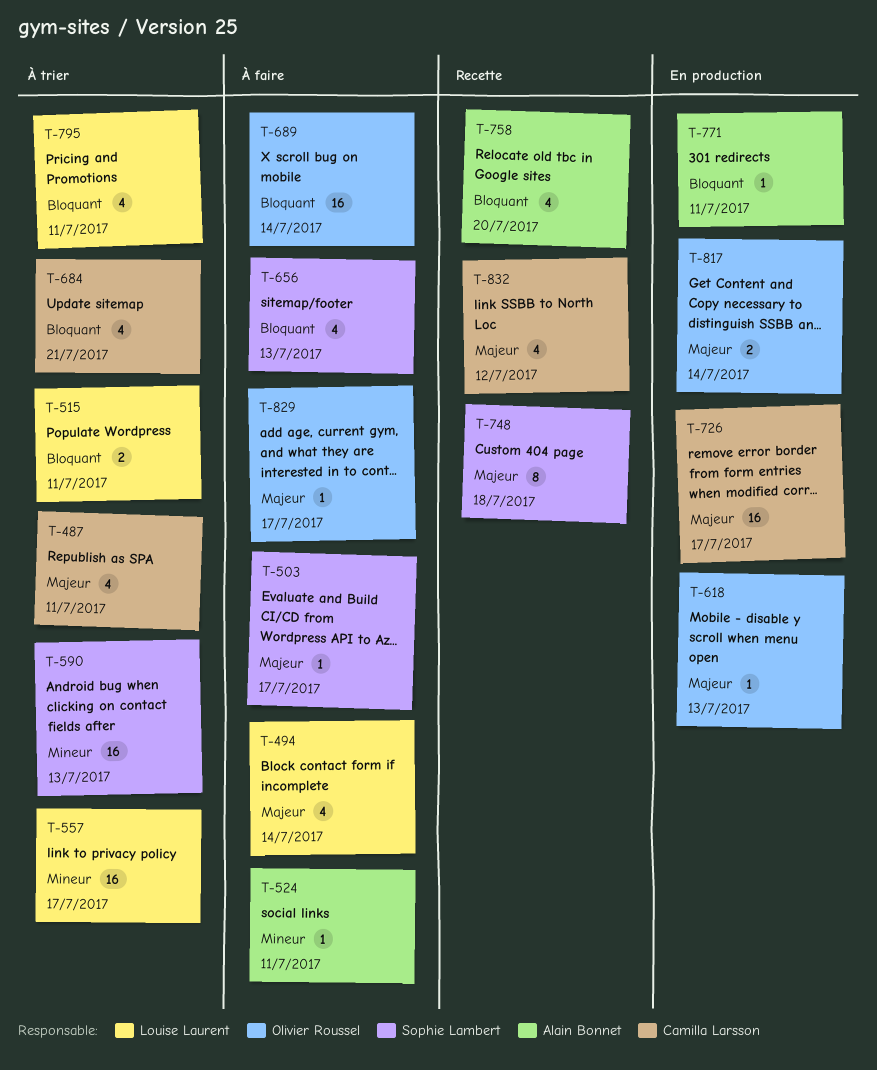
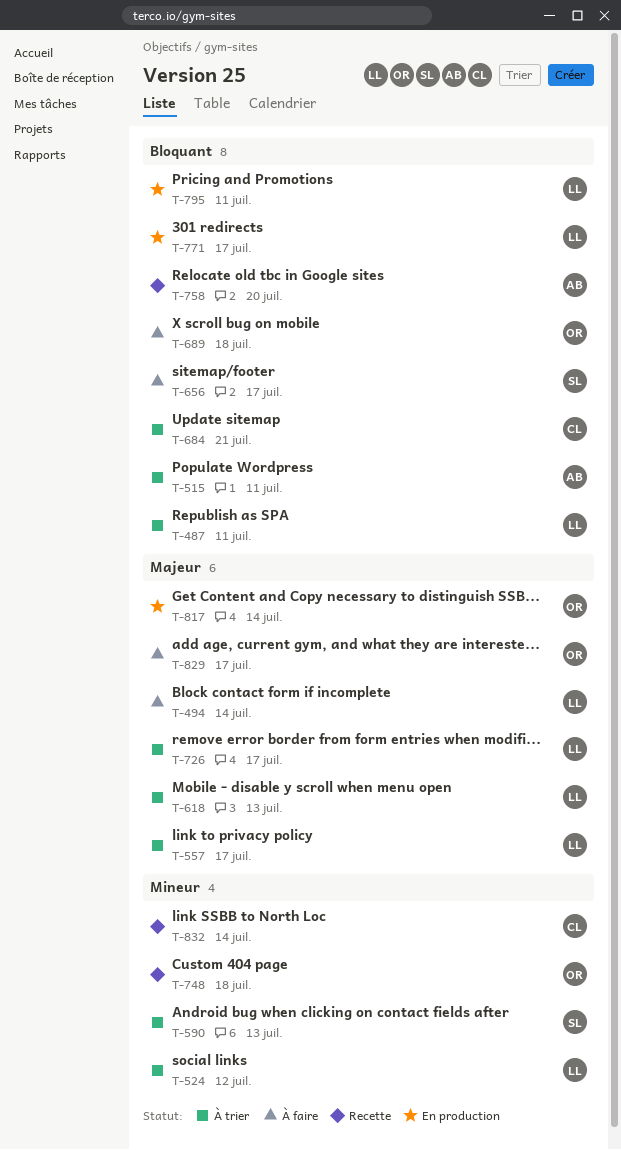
T-487, owner: Camilla Larsson -> Louise Laurent
T-487, priority: Majeur -> Bloquant
T-503: present -> none
T-515, owner: Louise Laurent -> Alain Bonnet
T-524, status: À faire -> À trier
T-524, owner: Alain Bonnet -> Louise Laurent
T-524, due: Jul 11 -> Jul 12
T-557, priority: Mineur -> Majeur
T-618, status: En production -> À trier
T-618, owner: Olivier Roussel -> Louise Laurent
T-656, due: Jul 13 -> Jul 17
T-689, due: Jul 14 -> Jul 18
T-726, status: En production -> À trier
T-726, owner: Camilla Larsson -> Louise Laurent
T-748, owner: Sophie Lambert -> Olivier Roussel
T-748, priority: Majeur -> Mineur
T-771, owner: Alain Bonnet -> Louise Laurent
T-771, due: Jul 11 -> Jul 17
T-795, status: À trier -> En production
T-832, priority: Majeur -> Mineur
T-832, due: Jul 12 -> Jul 14

